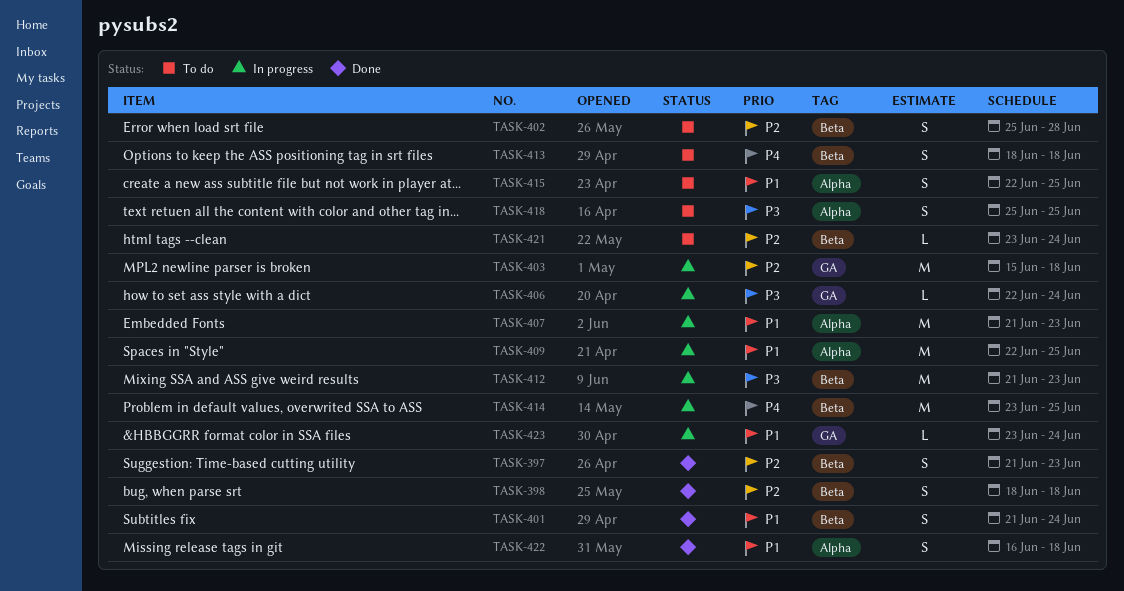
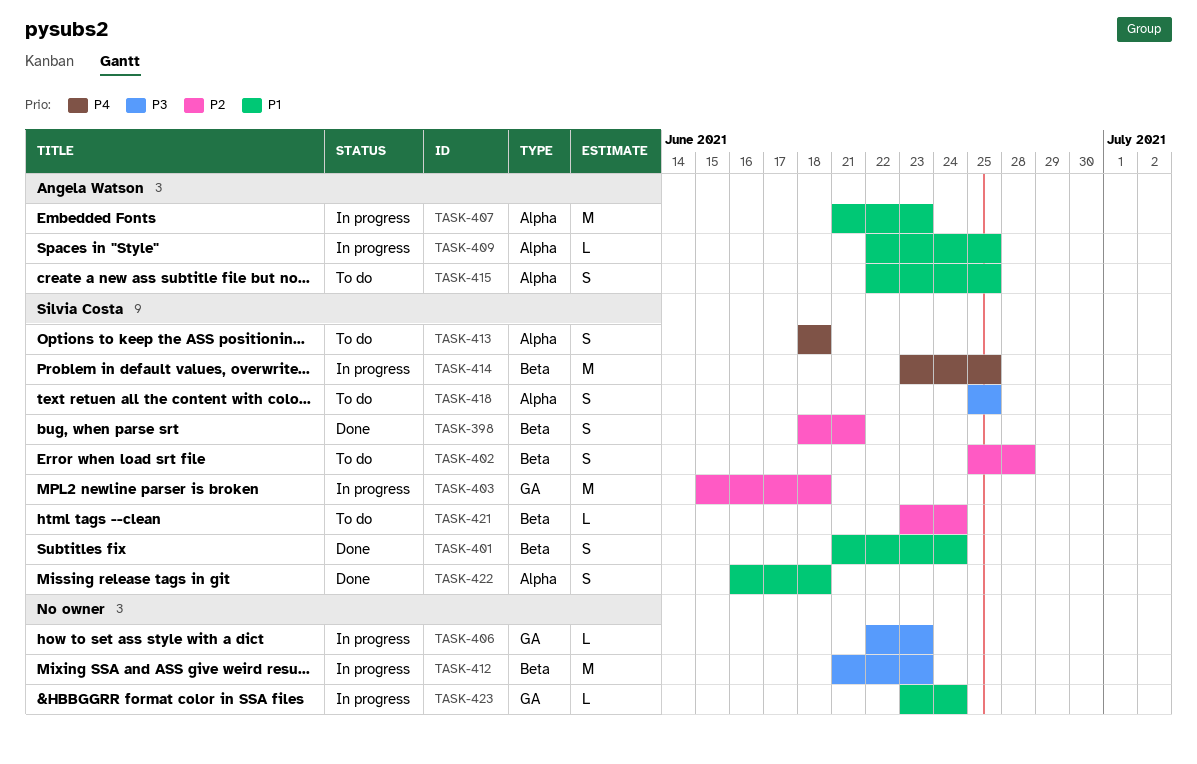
TASK-397: present -> none
TASK-398, due: Jun 18 -> Jun 21
TASK-406, due: Jun 24 -> Jun 23
TASK-409, estimate: M -> L
TASK-413, label: Beta -> Alpha

